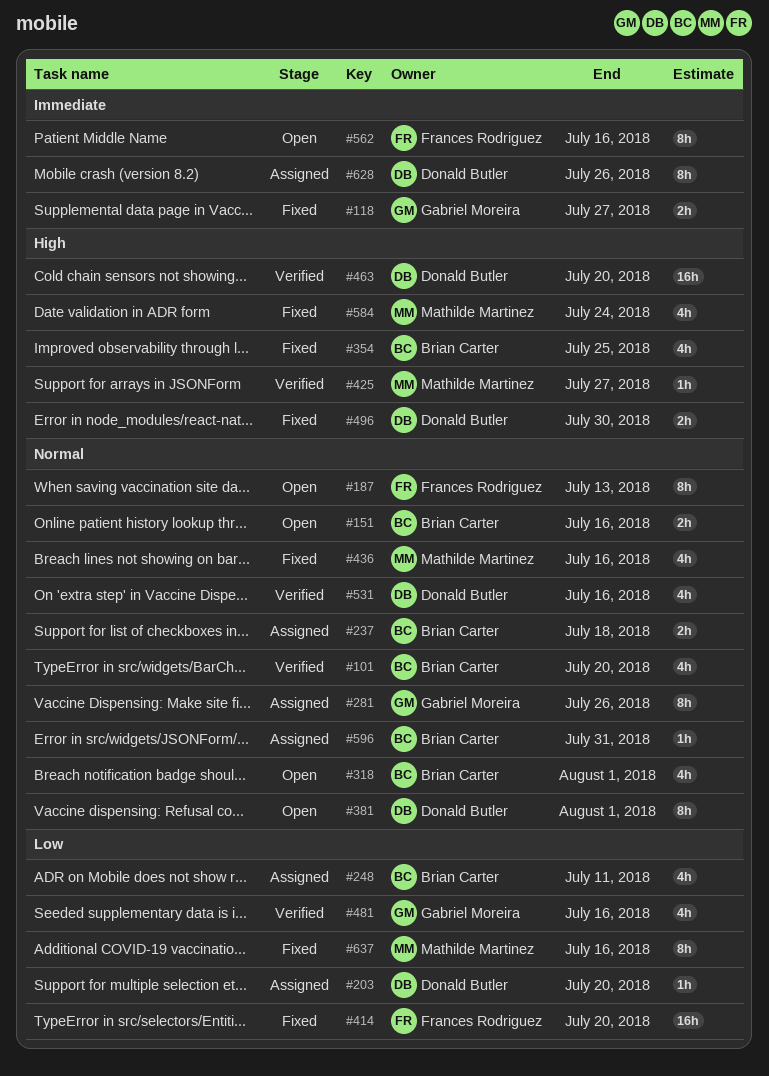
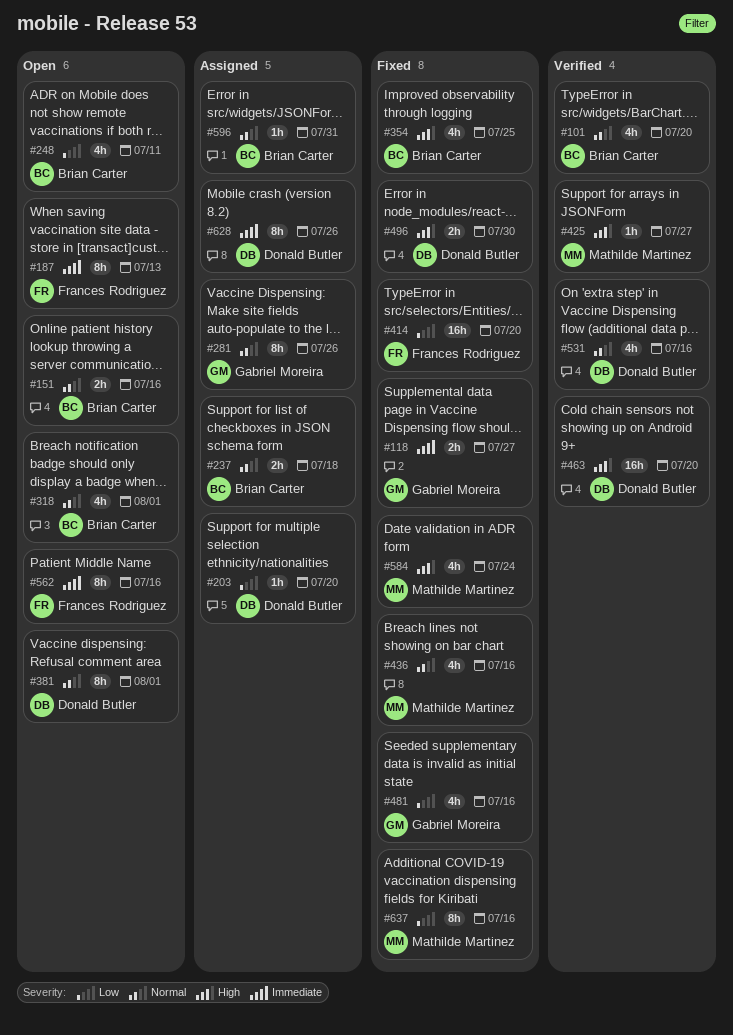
#187, priority: Normal -> Immediate
#248, status: Assigned -> Open
#481, status: Verified -> Fixed

